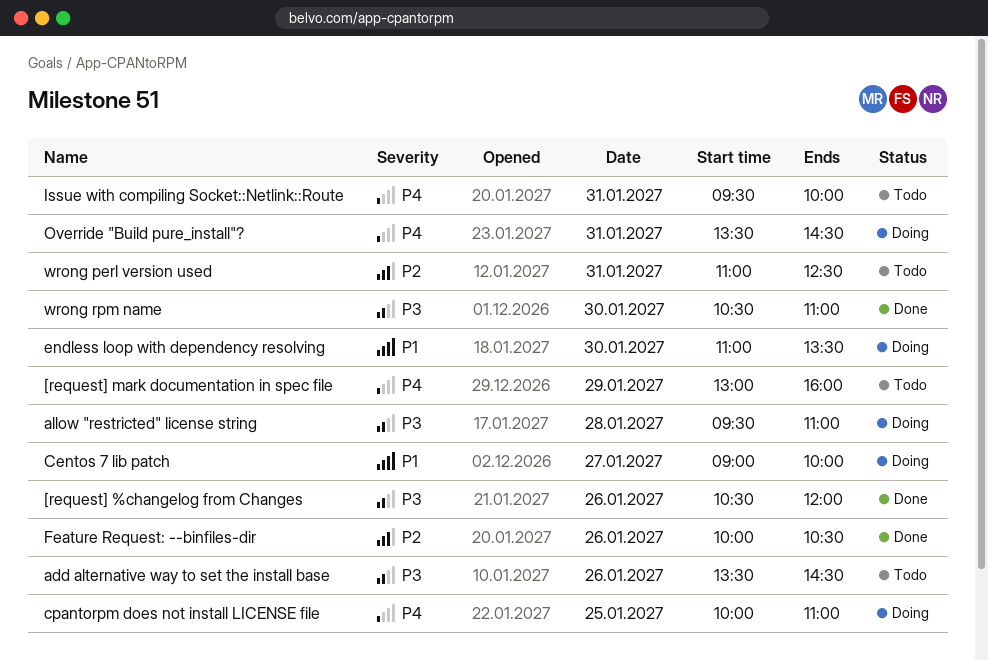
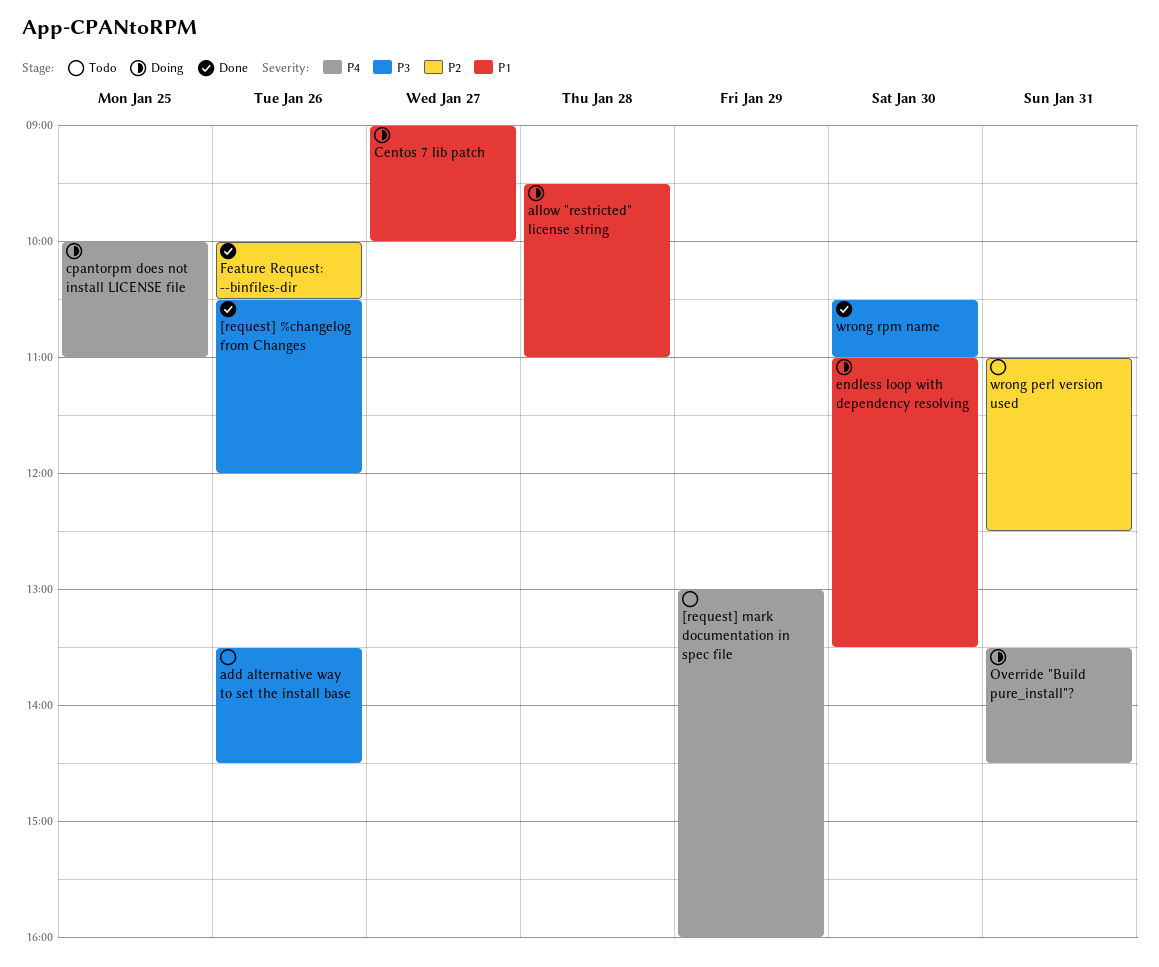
allow "restricted" license string, priority: P3 -> P1
Issue with compiling Socket::Netlink::Route: present -> none

